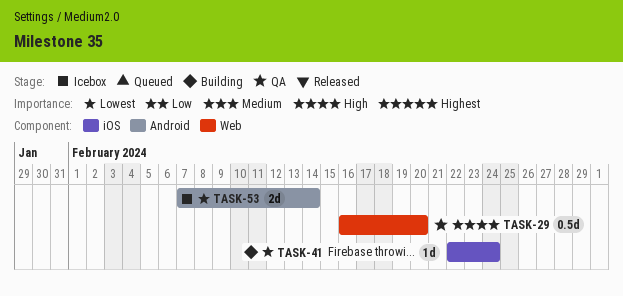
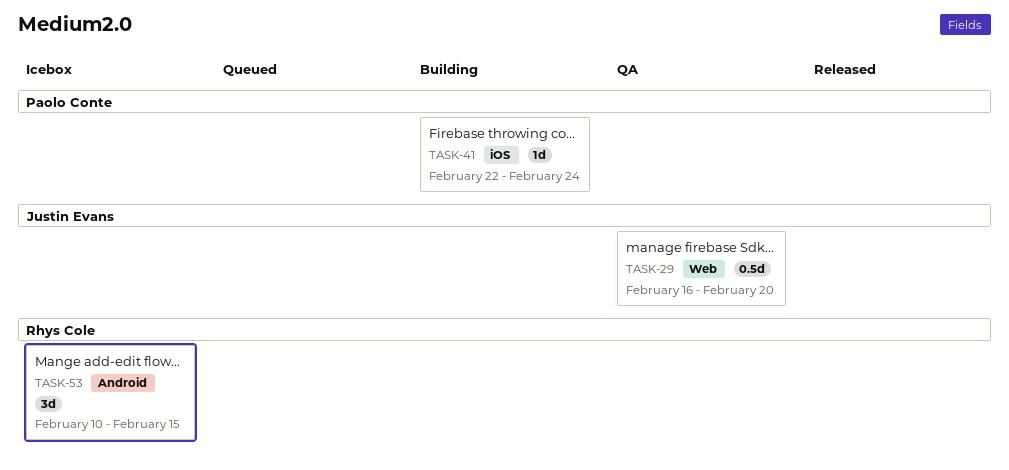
TASK-53, estimate: 2d -> 3d
TASK-53, start: Feb 7 -> Feb 10
TASK-53, due: Feb 14 -> Feb 15

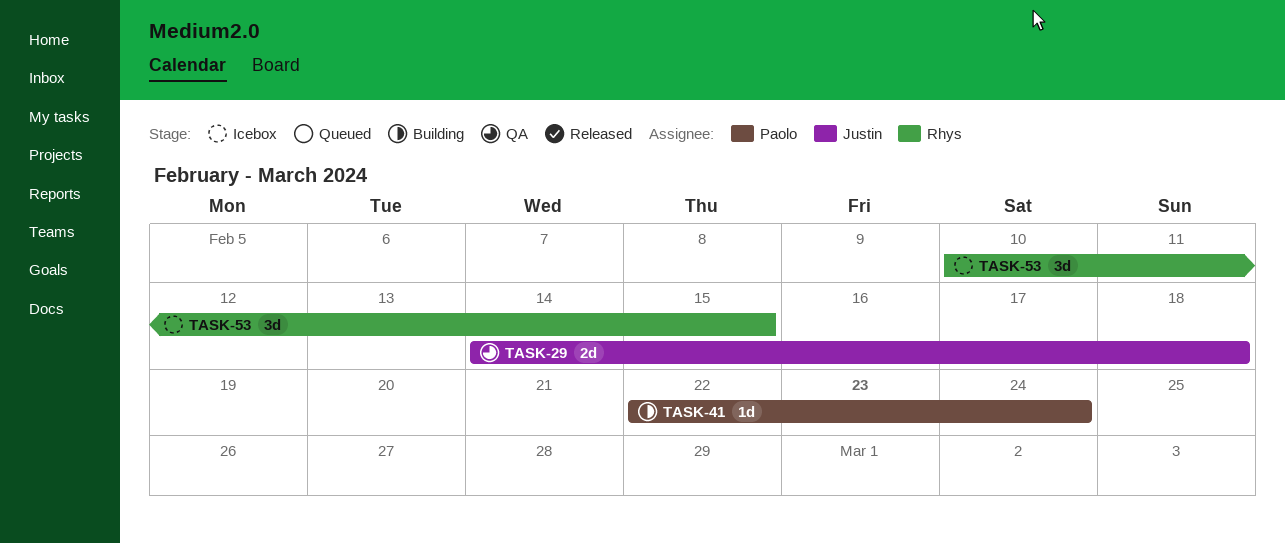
TASK-29, estimate: 0.5d -> 2d
TASK-29, start: Feb 16 -> Feb 14
TASK-29, due: Feb 20 -> Feb 18

